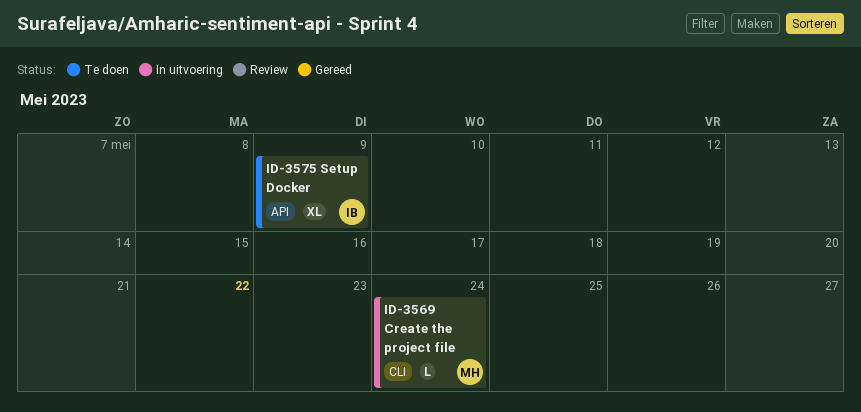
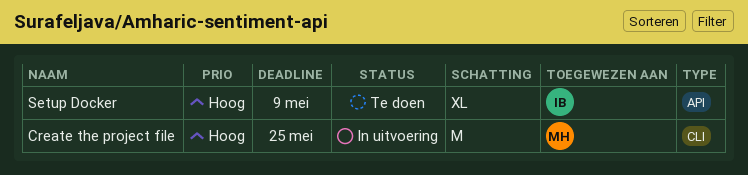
Create the project file, estimate: L -> M
Create the project file, due: May 24 -> May 25

